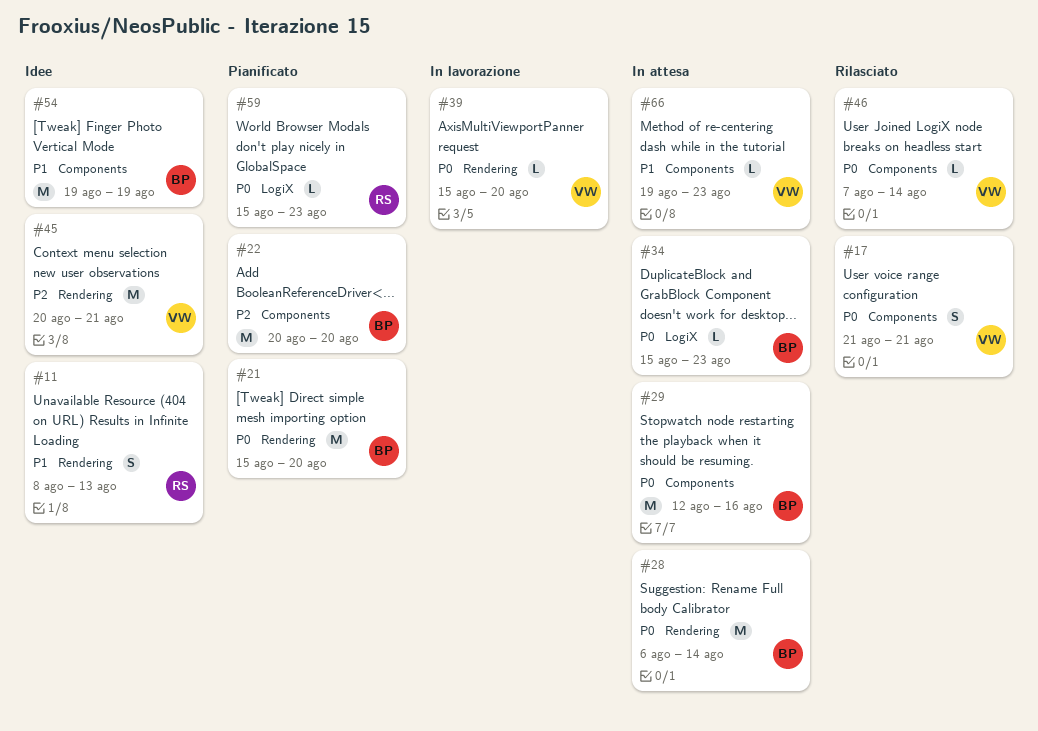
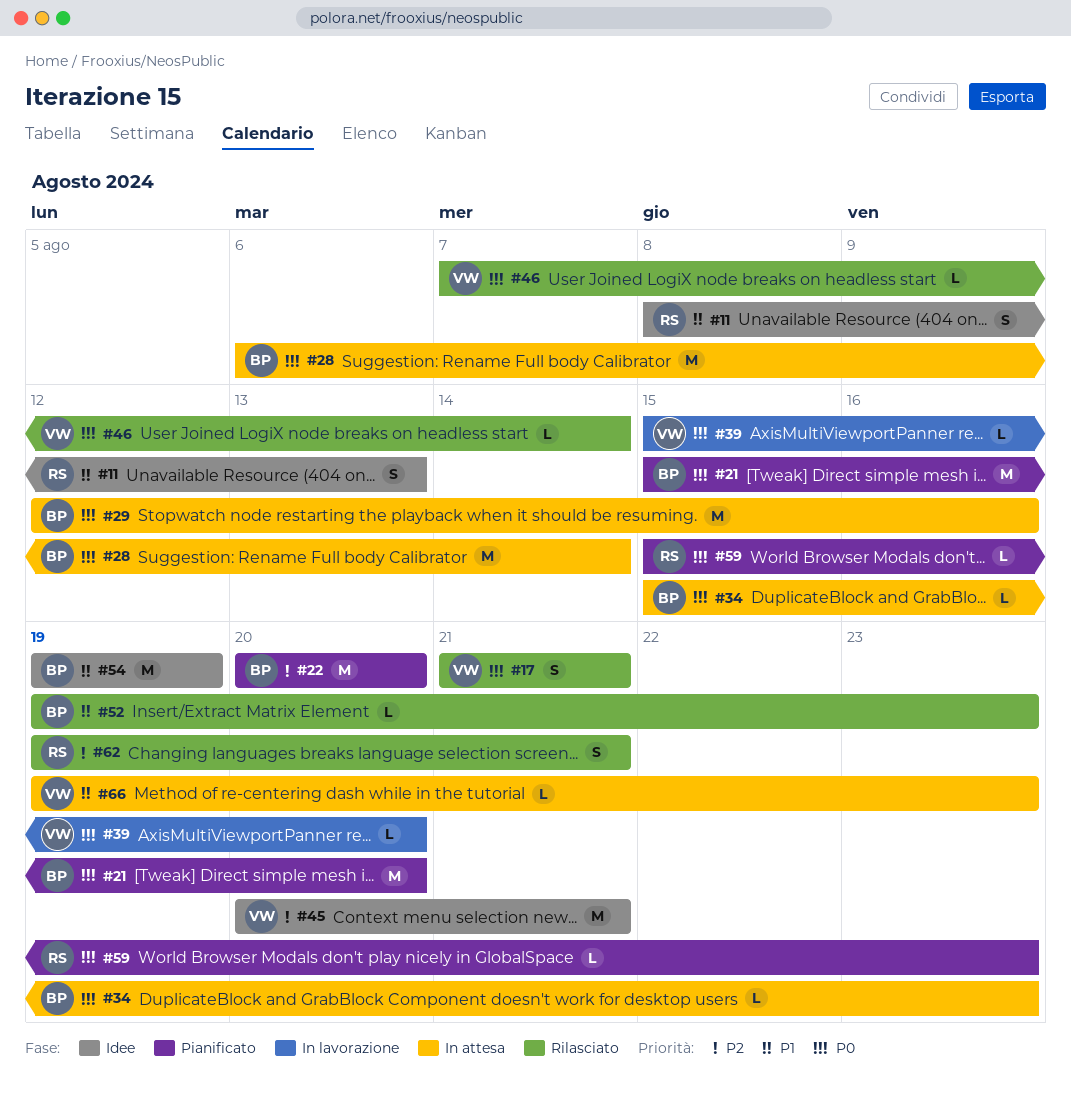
#52: none -> present
#62: none -> present

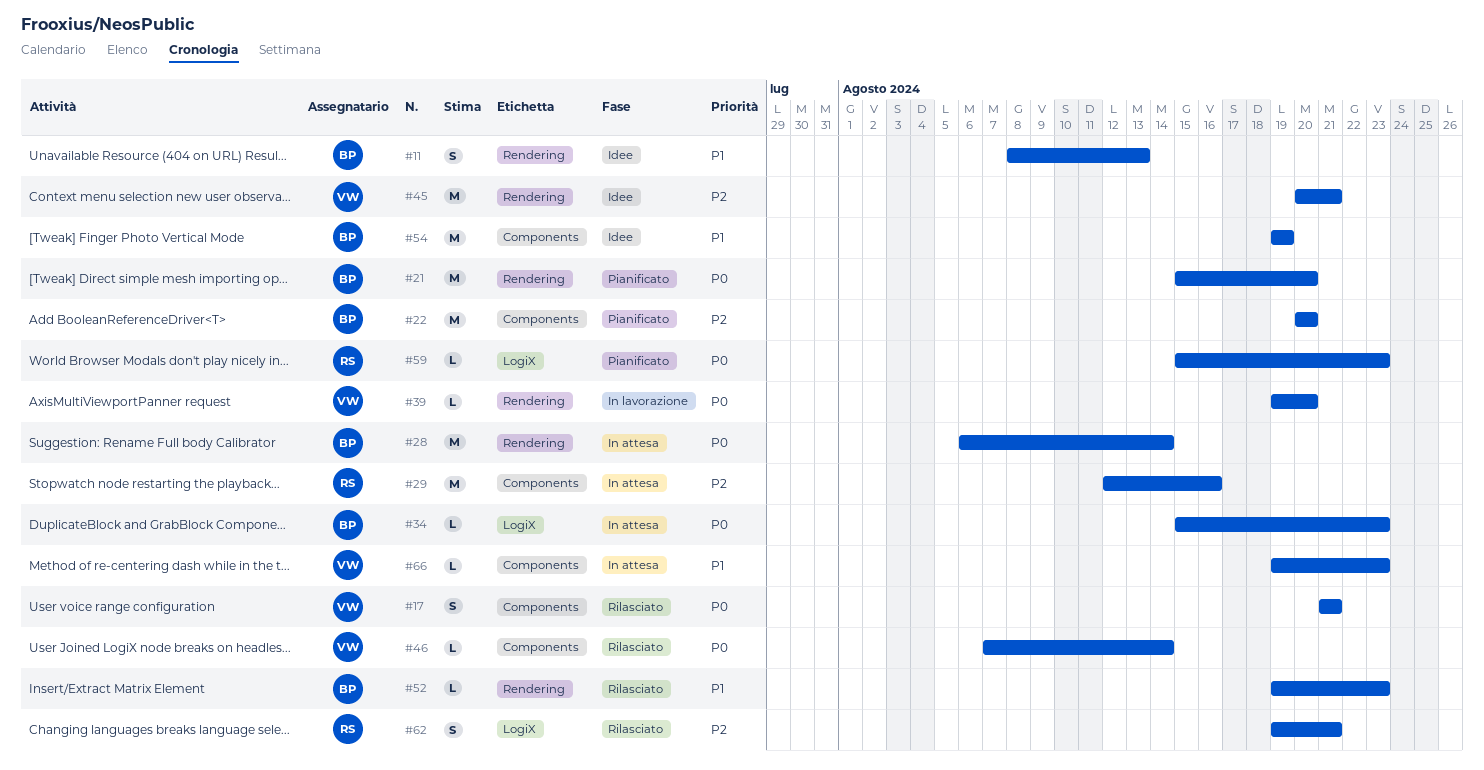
#11, owner: RS -> BP
#29, owner: BP -> RS
#29, priority: P0 -> P2
#39, start: Aug 15 -> Aug 19

